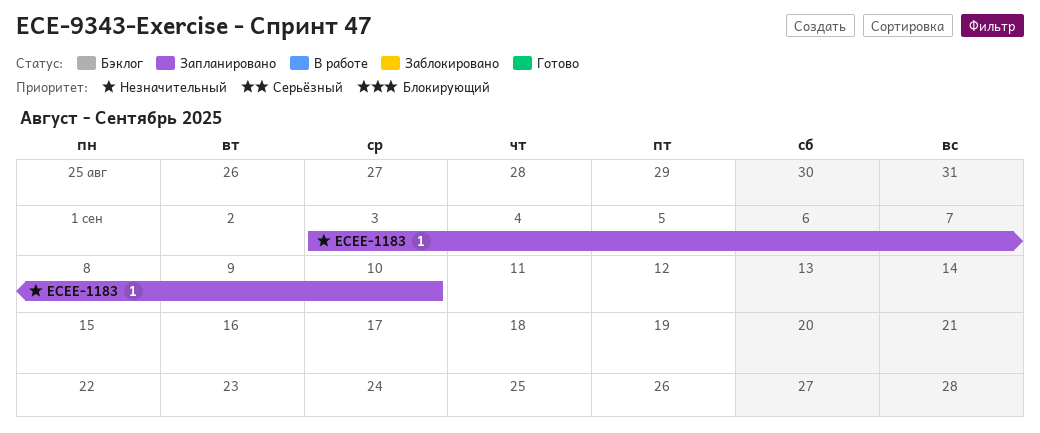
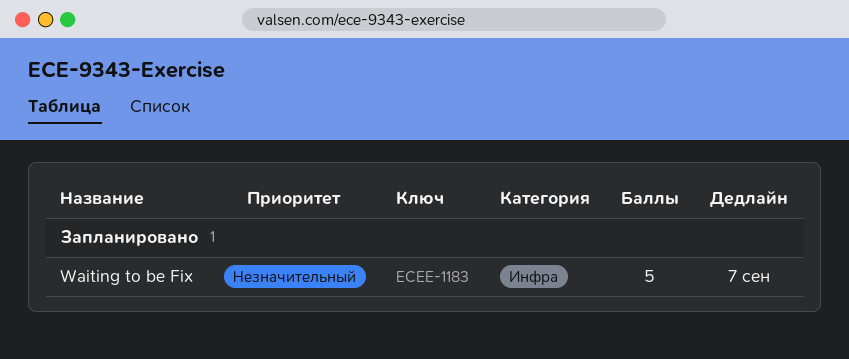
ECEE-1183, estimate: 1 -> 5
ECEE-1183, due: Sep 10 -> Sep 7

